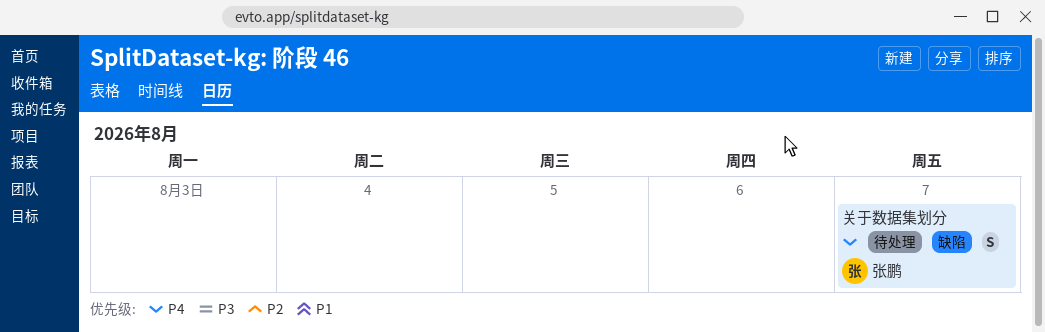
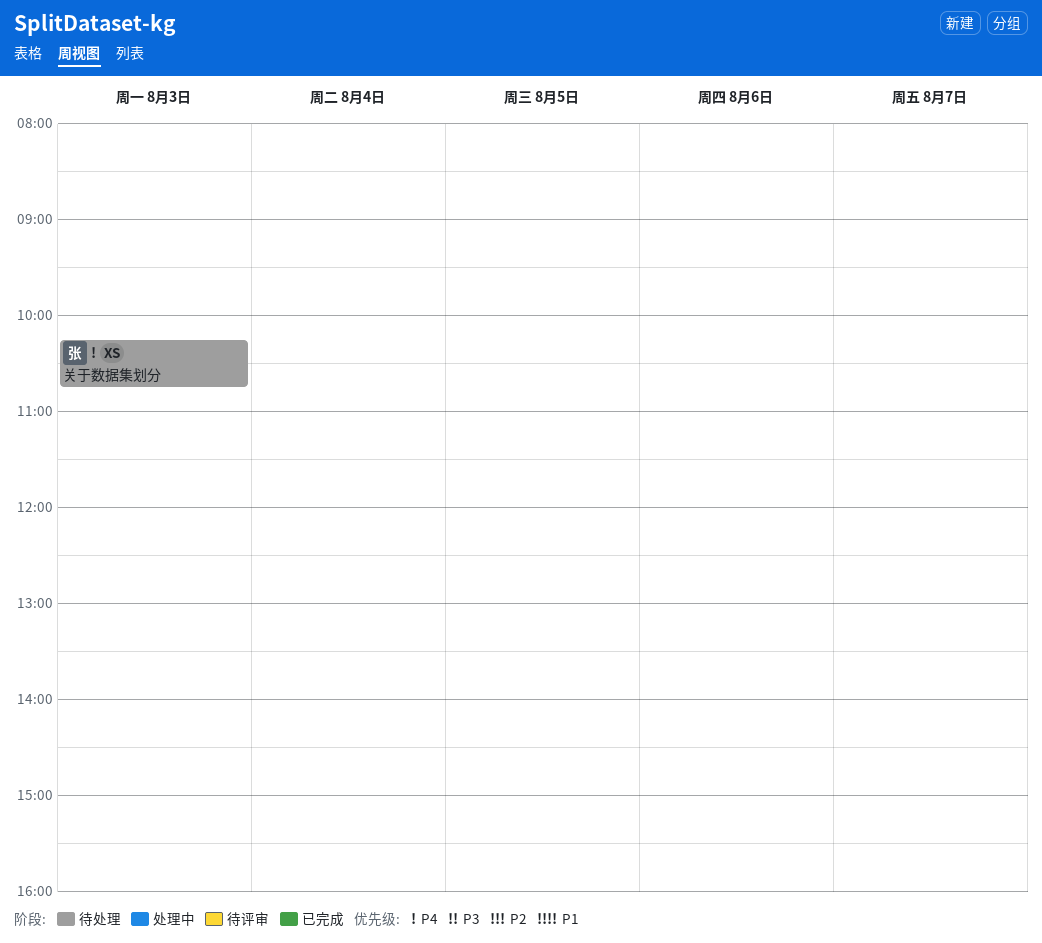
关于数据集划分, estimate: S -> XS
关于数据集划分, day: Aug 7 -> Aug 3

